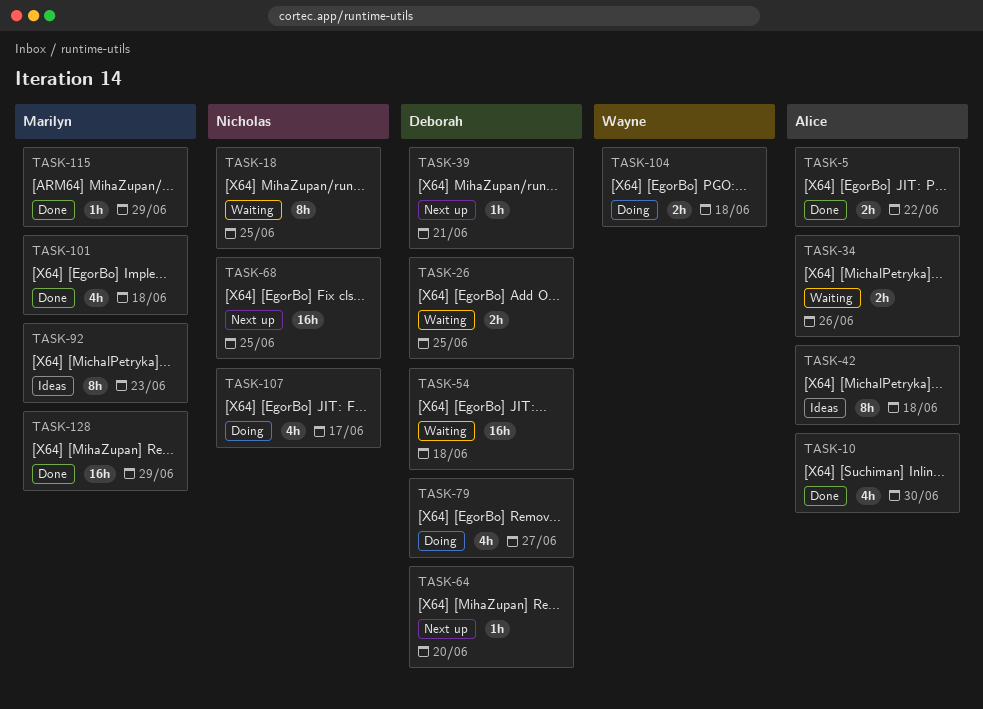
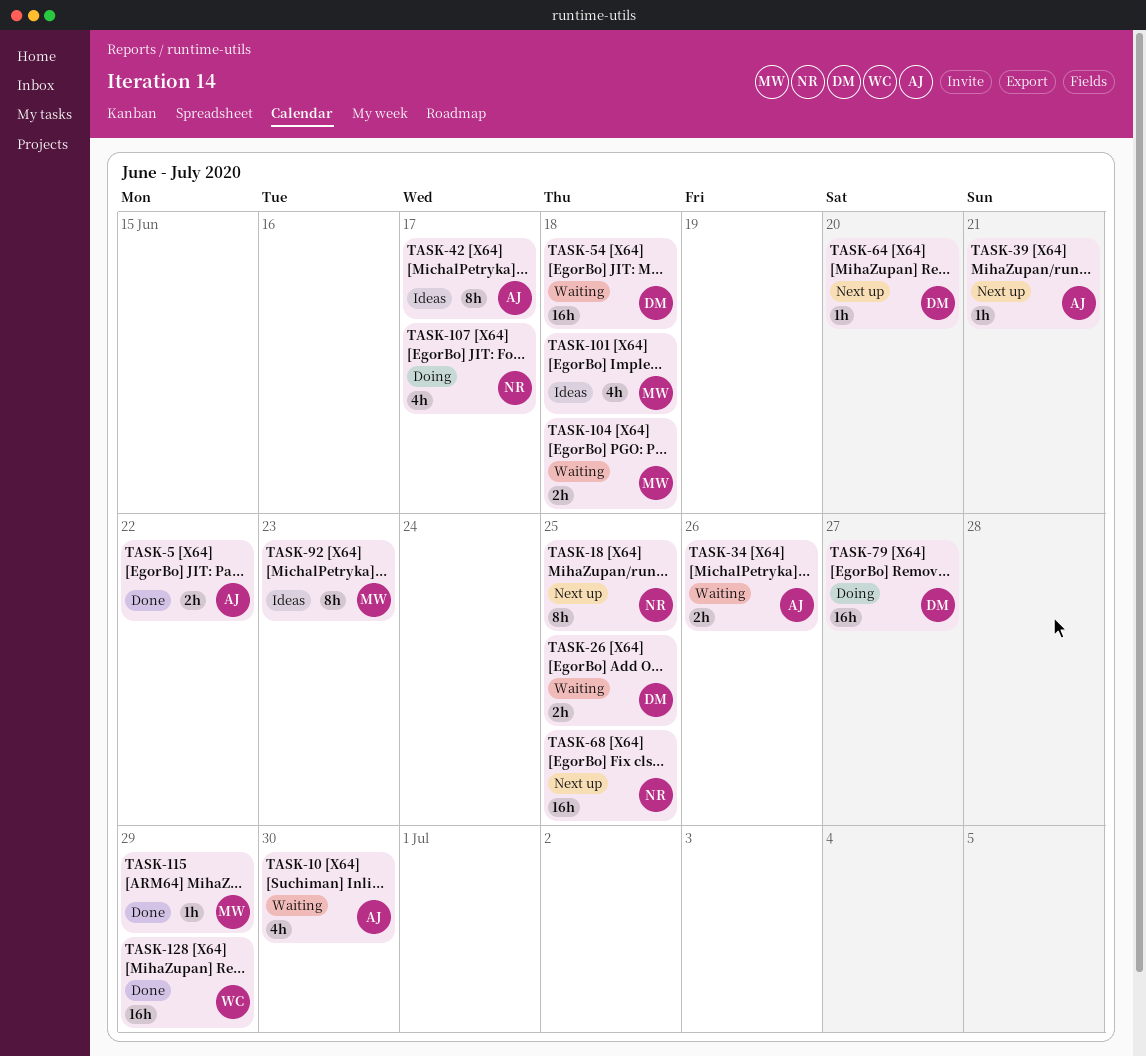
TASK-10, status: Done -> Waiting
TASK-18, status: Waiting -> Next up
TASK-39, owner: Deborah -> Alice
TASK-42, due: Jun 18 -> Jun 17
TASK-79, estimate: 4h -> 16h
TASK-101, status: Done -> Ideas
TASK-104, status: Doing -> Waiting
TASK-104, owner: Wayne -> Marilyn
TASK-128, owner: Marilyn -> Wayne

